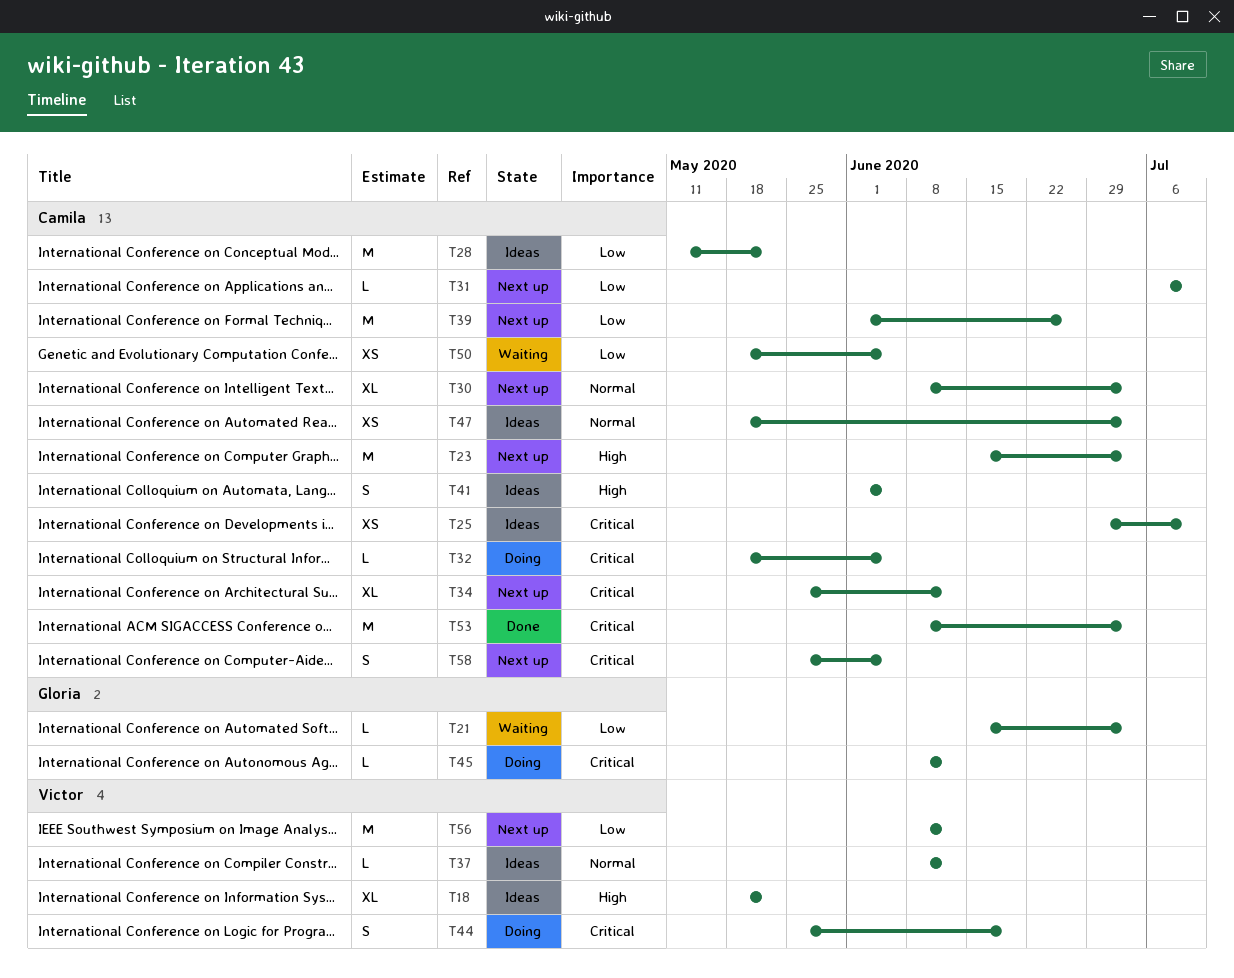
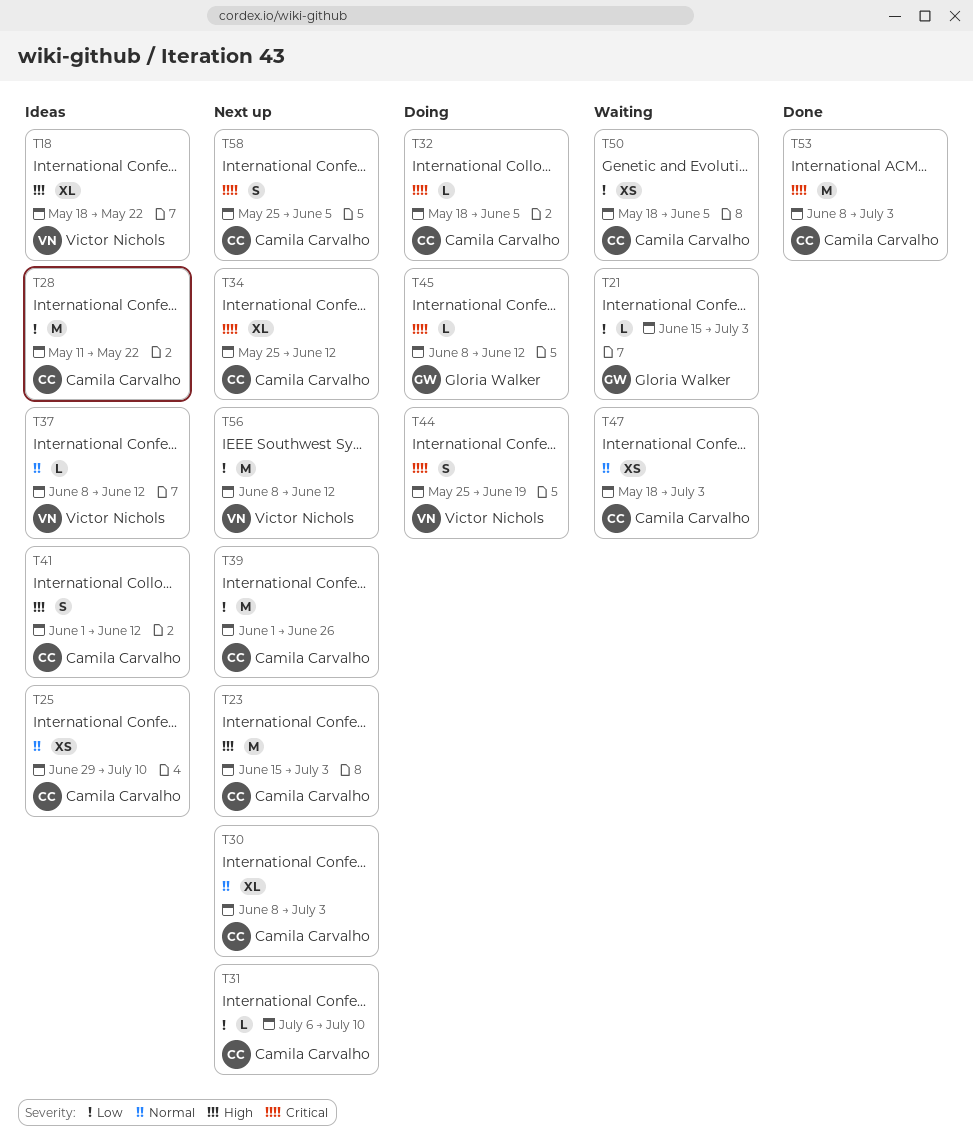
T25, priority: Critical -> Normal
T41, due: Jun 5 -> Jun 12
T47, status: Ideas -> Waiting

